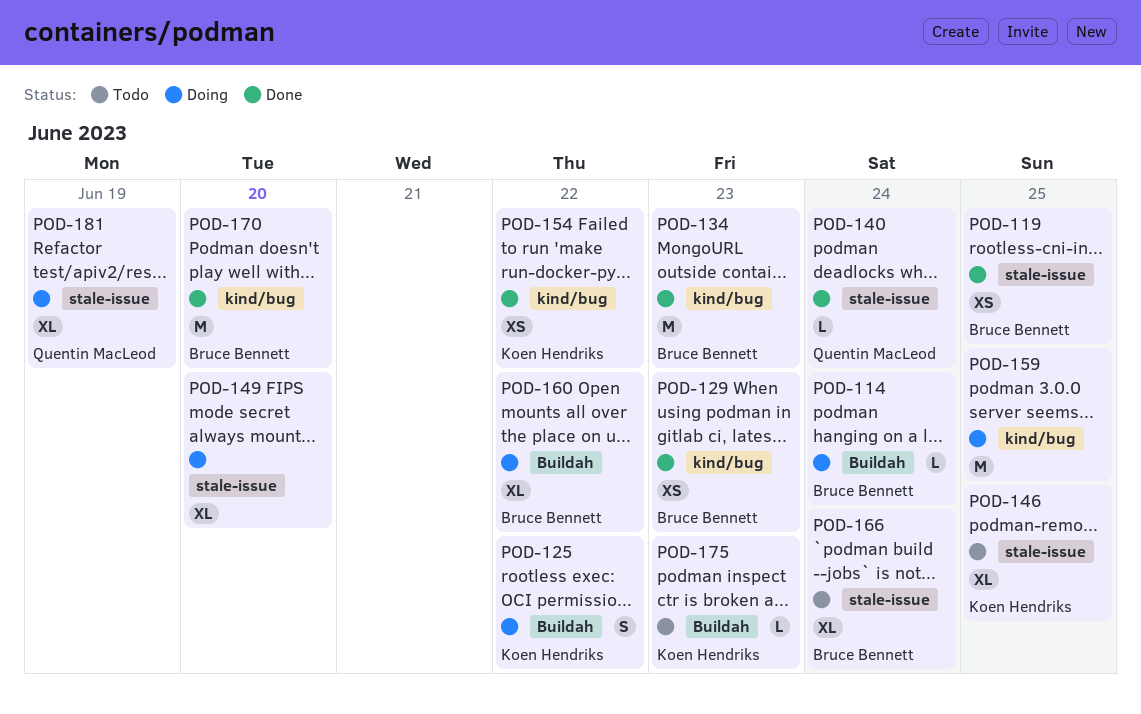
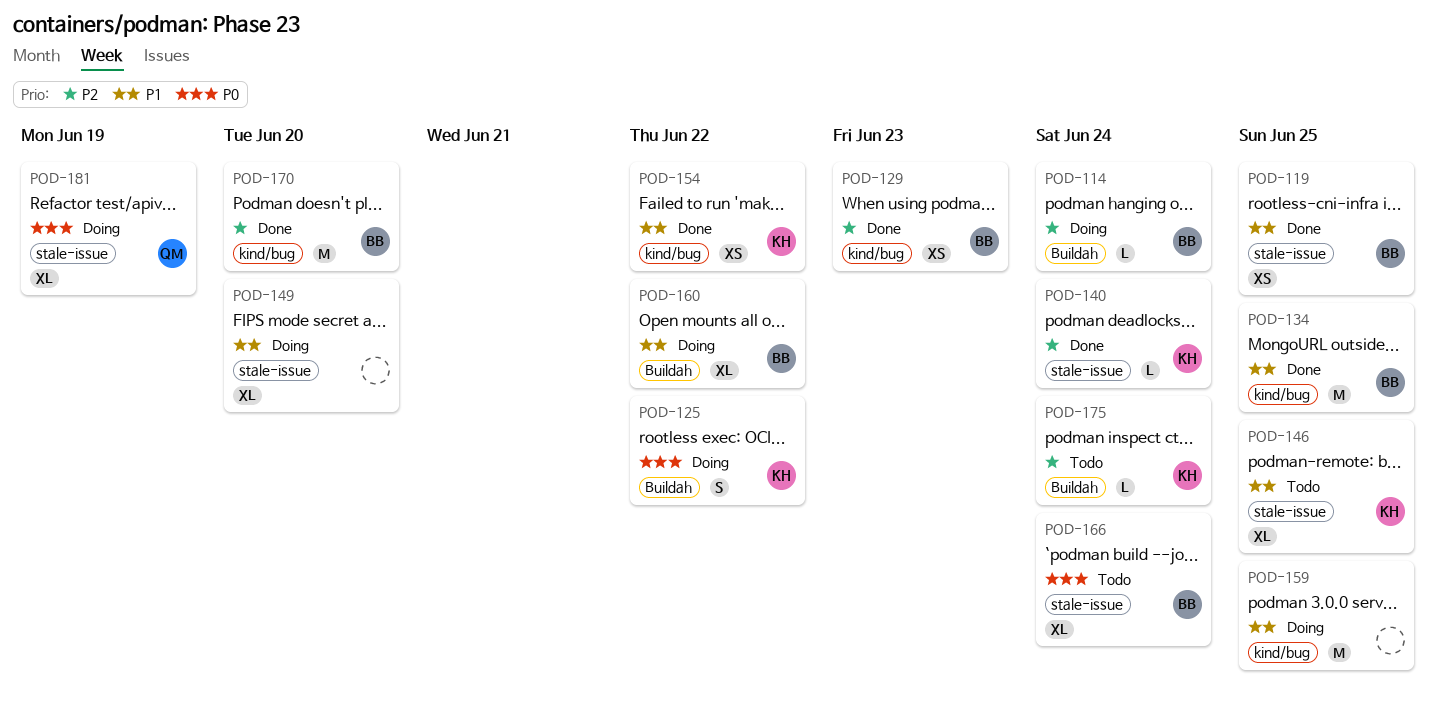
POD-134, due: Jun 23 -> Jun 25
POD-140, owner: Quentin MacLeod -> Koen Hendriks
POD-175, due: Jun 23 -> Jun 24

